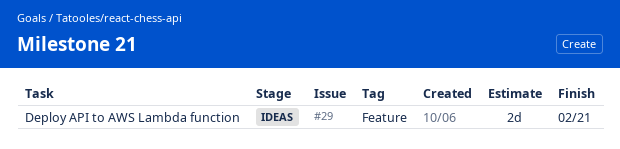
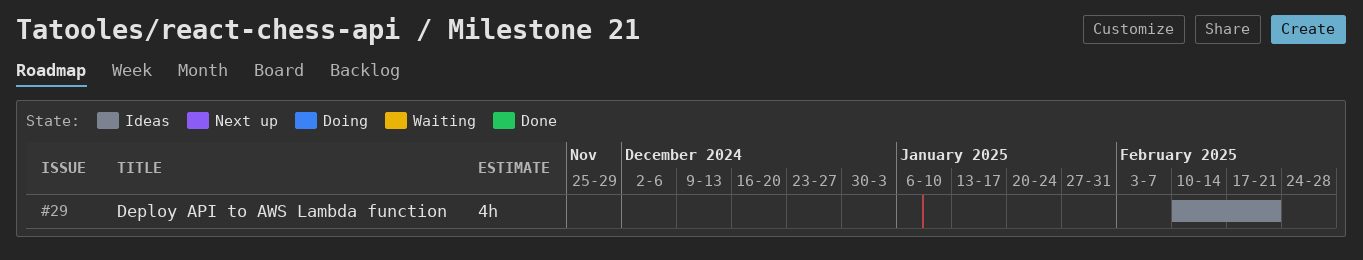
#29, estimate: 2d -> 4h

